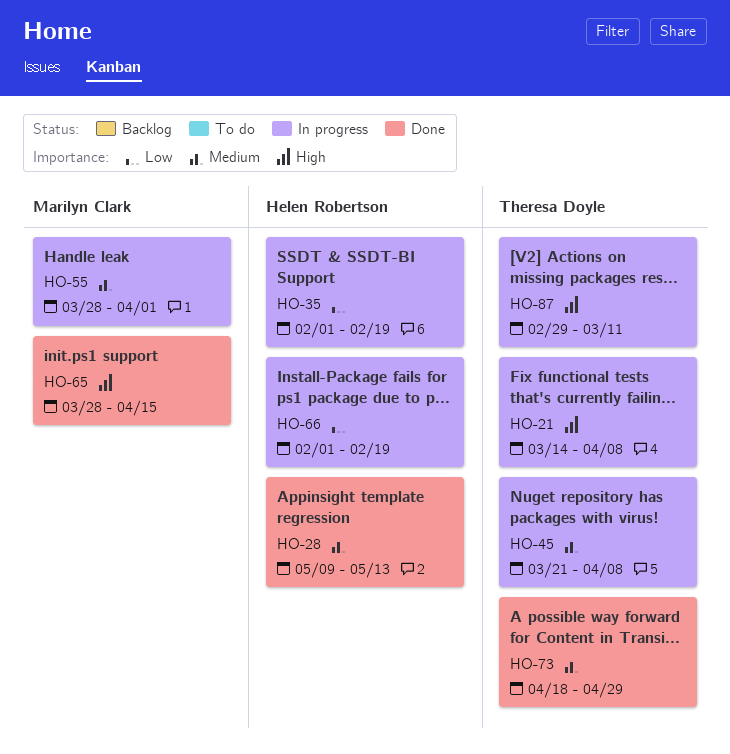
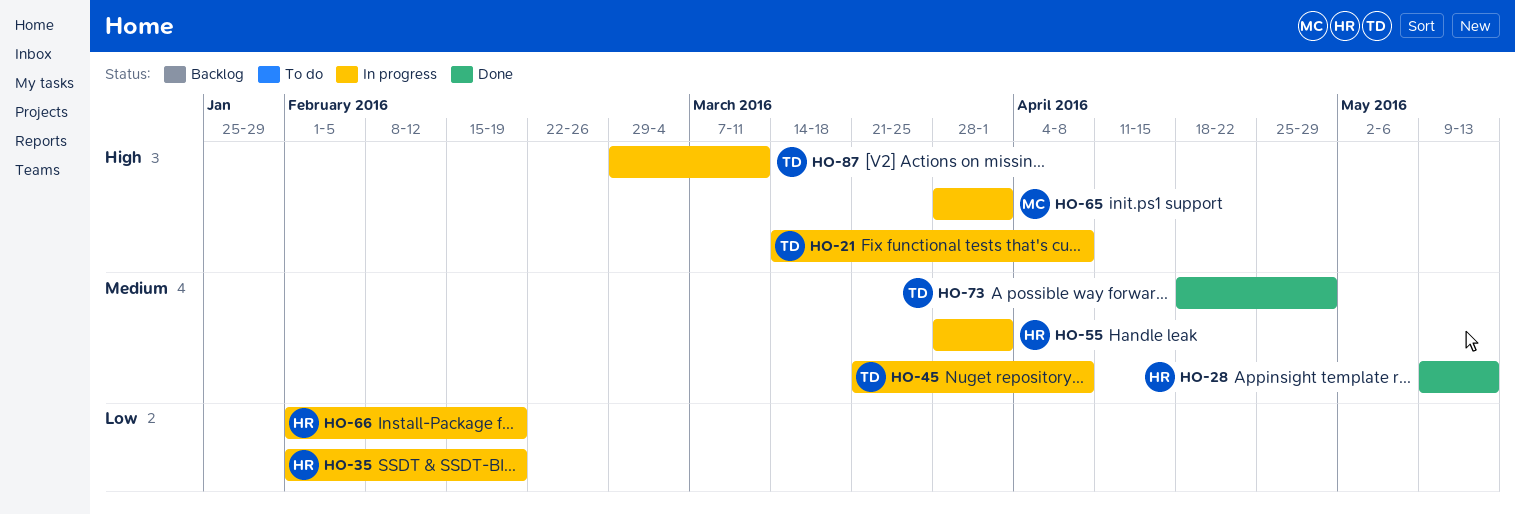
HO-55, owner: Marilyn Clark -> Helen Robertson
HO-65, status: Done -> In progress
HO-65, due: Apr 15 -> Apr 1

